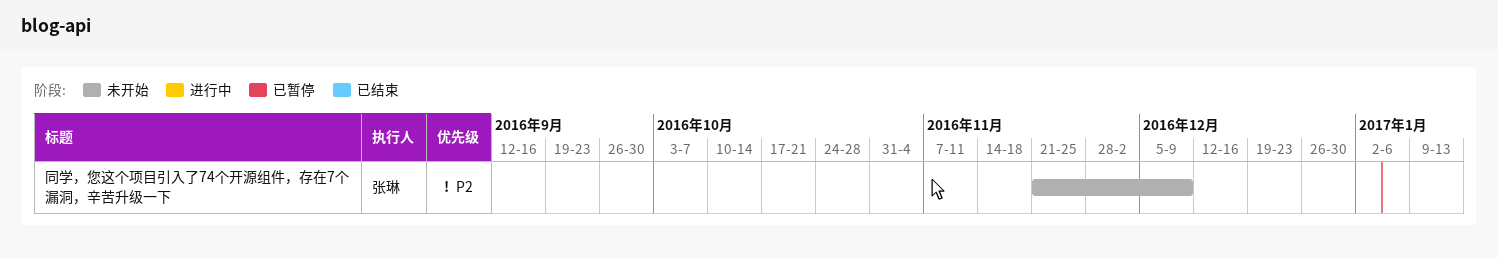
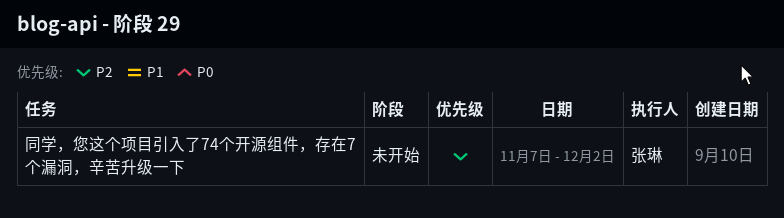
同学，您这个项目引入了74个开源组件，存在7个漏洞，辛苦升级一下, start: Nov 21 -> Nov 7
同学，您这个项目引入了74个开源组件，存在7个漏洞，辛苦升级一下, due: Dec 9 -> Dec 2

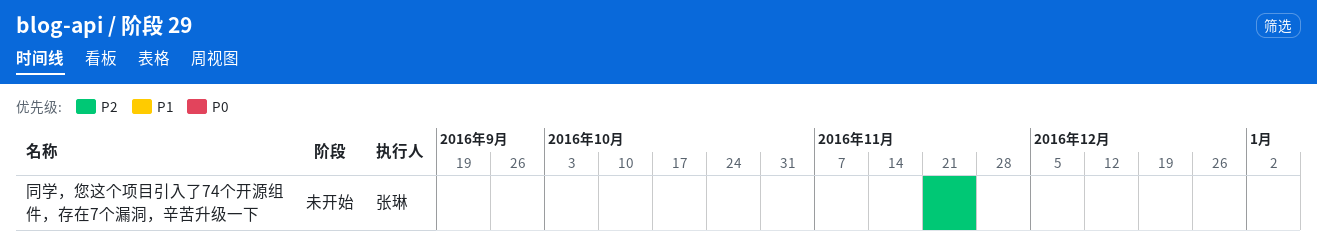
同学，您这个项目引入了74个开源组件，存在7个漏洞，辛苦升级一下, start: Nov 7 -> Nov 21
同学，您这个项目引入了74个开源组件，存在7个漏洞，辛苦升级一下, due: Dec 2 -> Nov 25

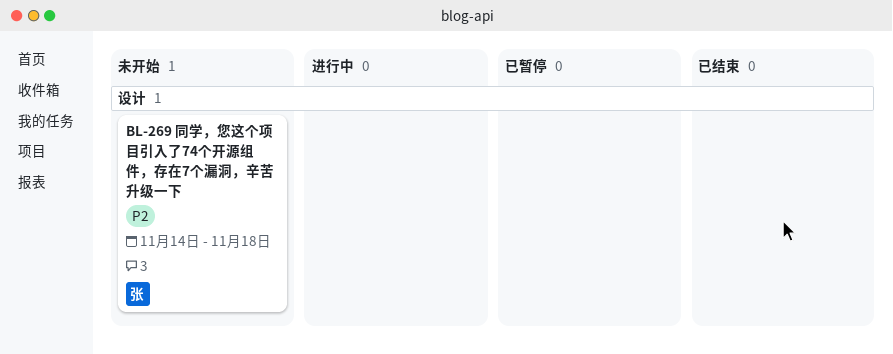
同学，您这个项目引入了74个开源组件，存在7个漏洞，辛苦升级一下, start: Nov 21 -> Nov 14
同学，您这个项目引入了74个开源组件，存在7个漏洞，辛苦升级一下, due: Nov 25 -> Nov 18

